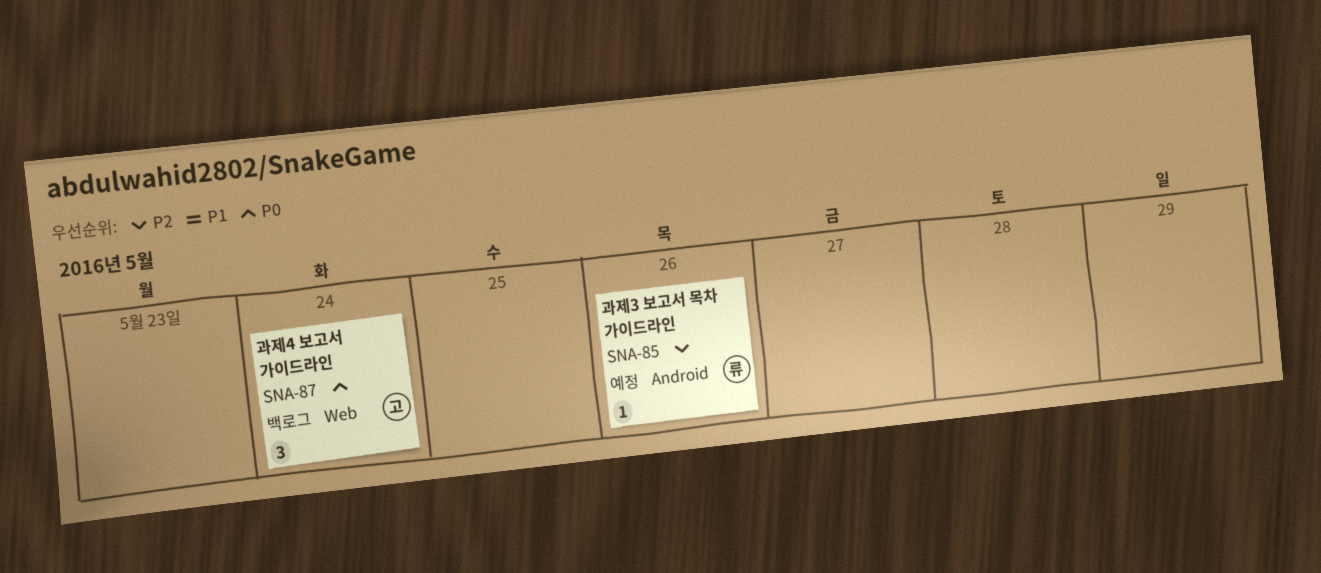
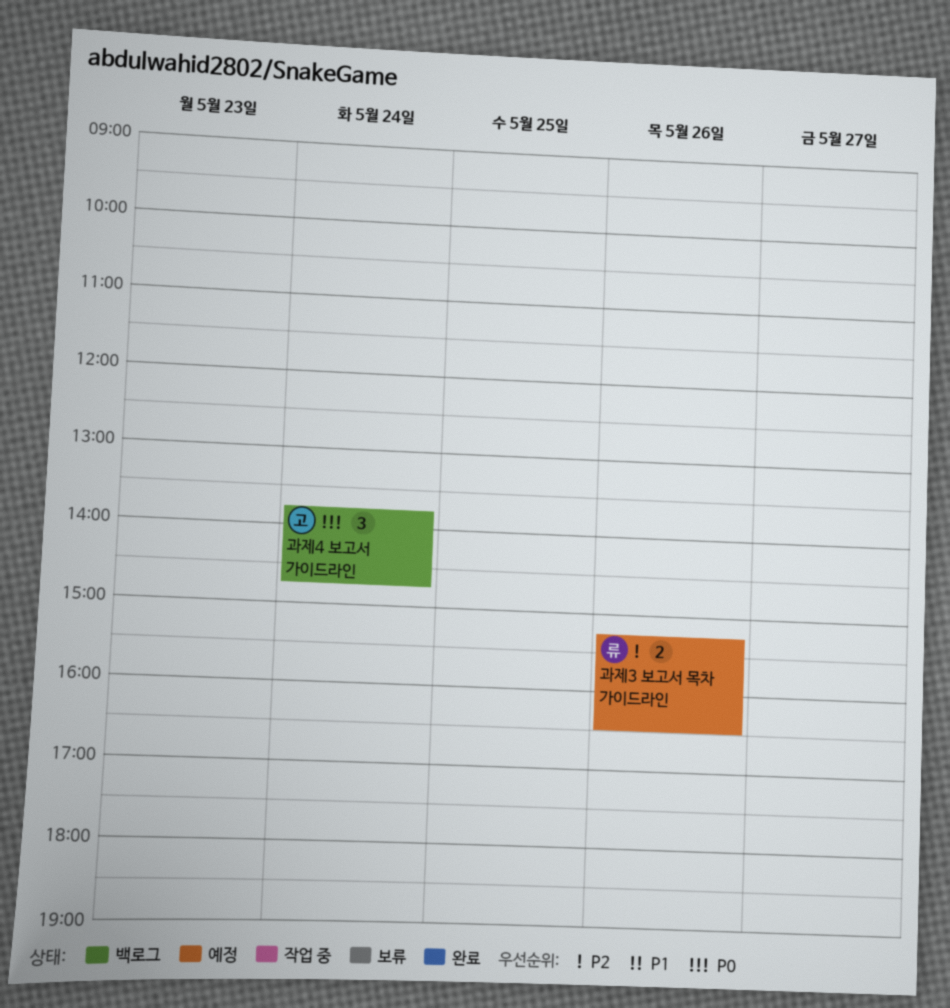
과제3 보고서 목차 가이드라인, estimate: 1 -> 2

